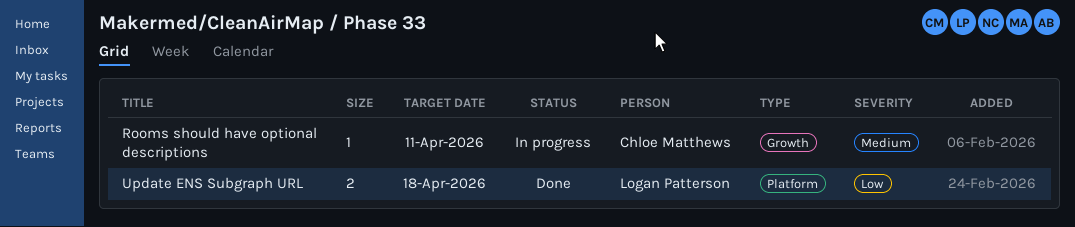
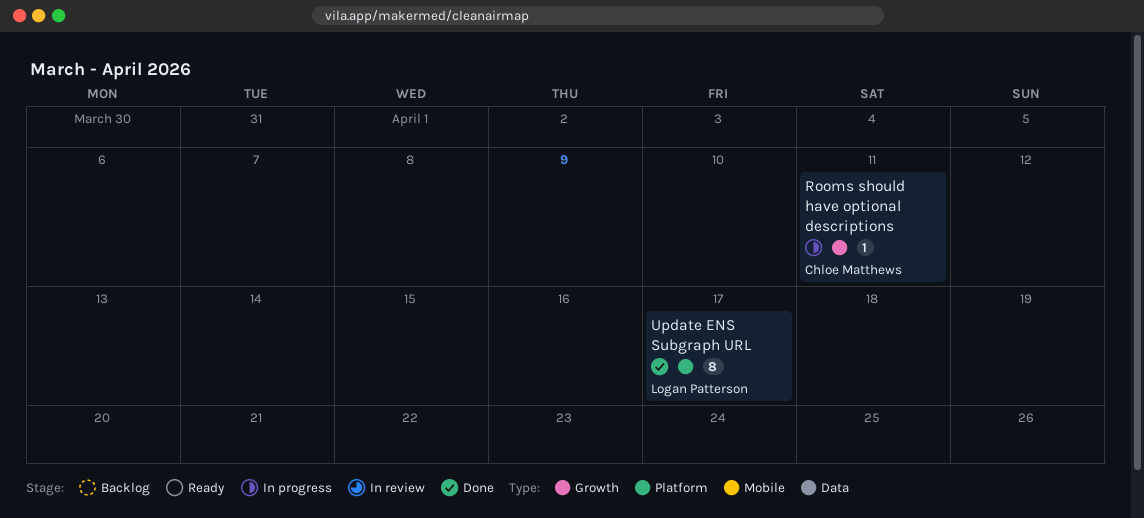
Update ENS Subgraph URL, estimate: 2 -> 8
Update ENS Subgraph URL, due: Apr 18 -> Apr 17

